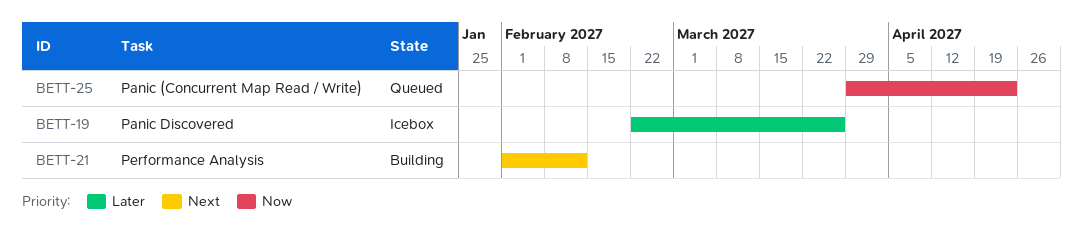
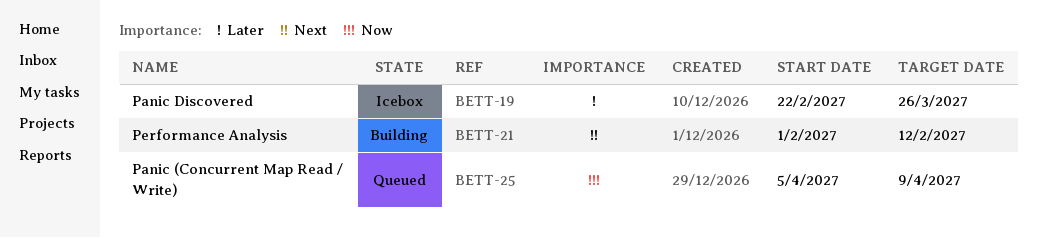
BETT-25, start: Mar 29 -> Apr 5
BETT-25, due: Apr 23 -> Apr 9

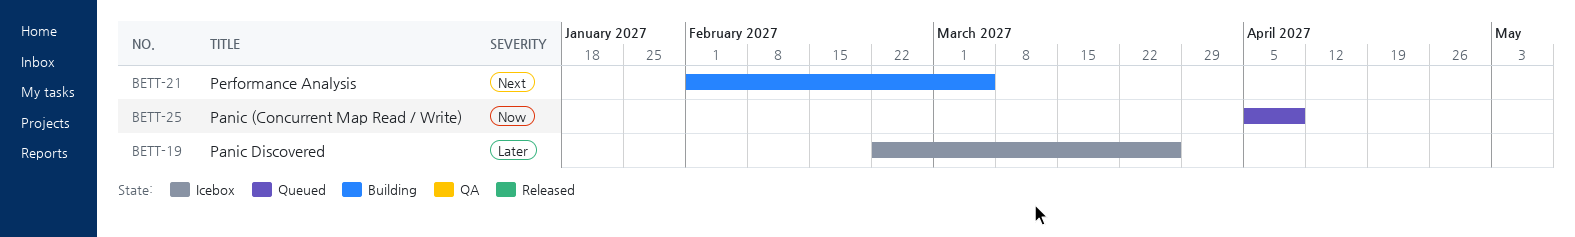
BETT-21, due: Feb 12 -> Mar 5

